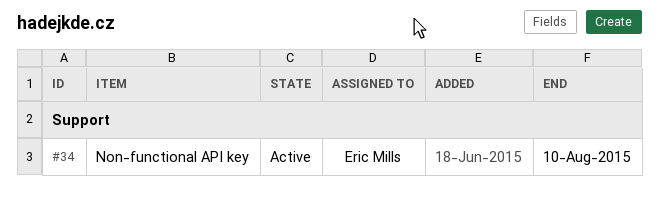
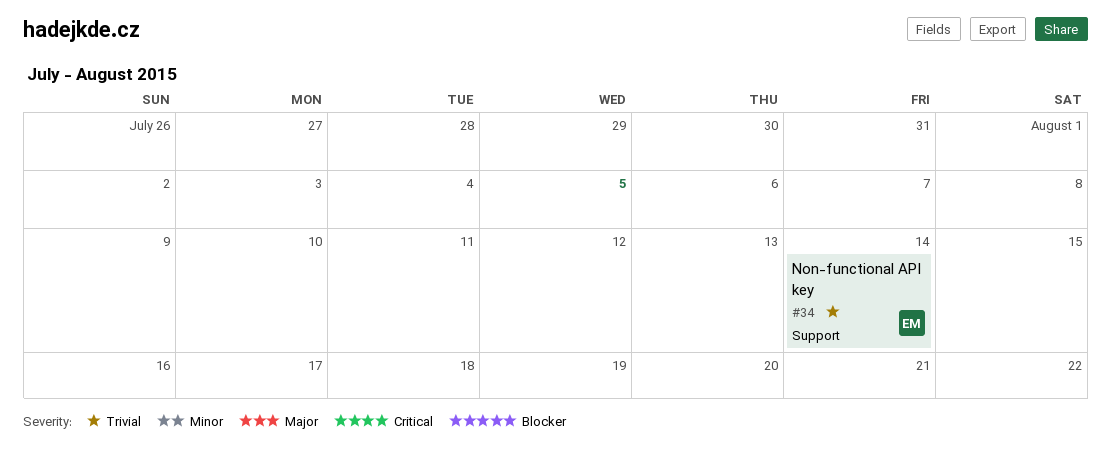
#34, due: Aug 10 -> Aug 14

